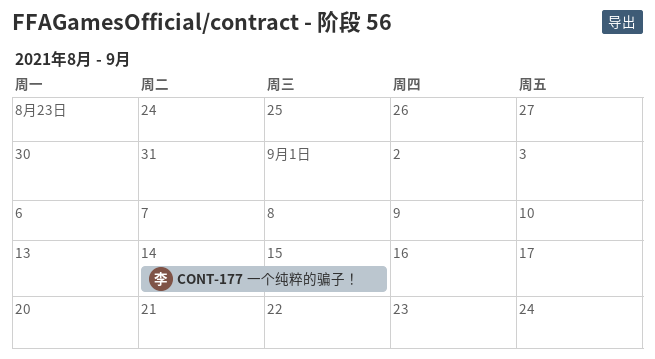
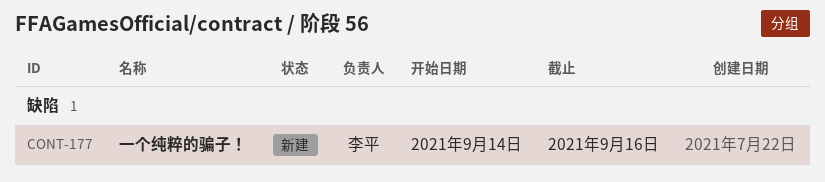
CONT-177, due: Sep 15 -> Sep 16

